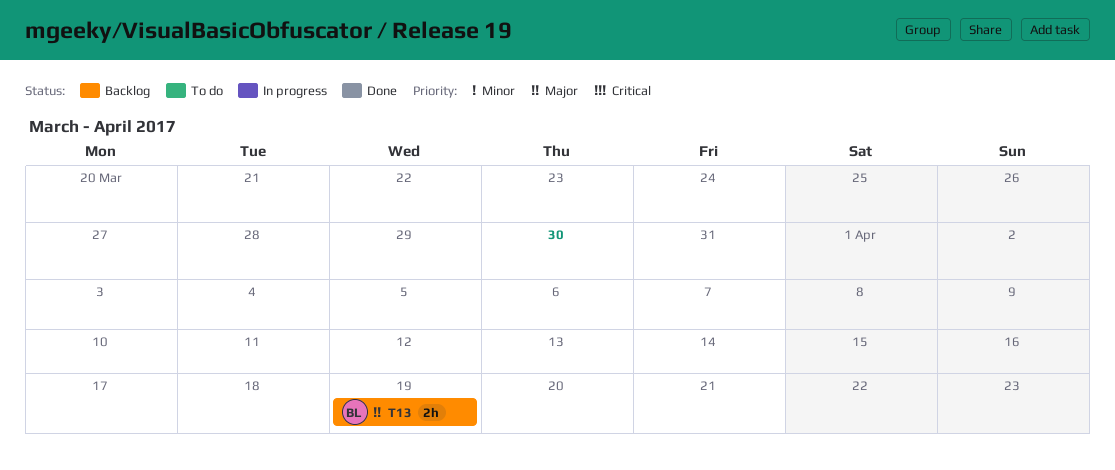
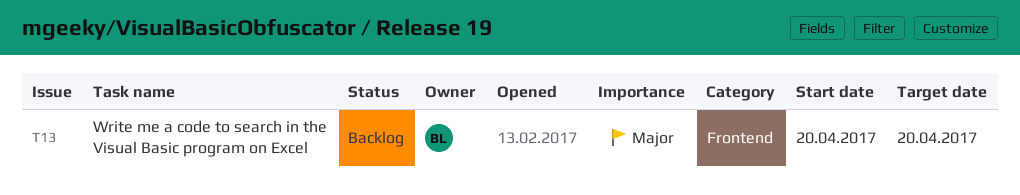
T13, start: Apr 19 -> Apr 20
T13, due: Apr 19 -> Apr 20

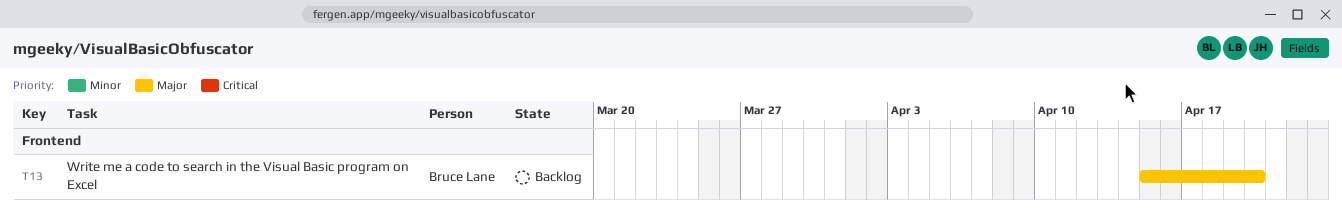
T13, start: Apr 20 -> Apr 15

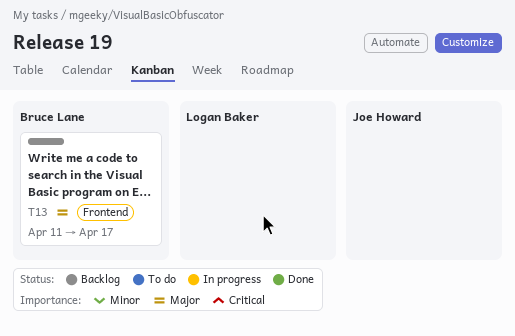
T13, start: Apr 15 -> Apr 11
T13, due: Apr 20 -> Apr 17

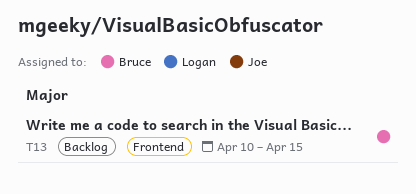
T13, start: Apr 11 -> Apr 10
T13, due: Apr 17 -> Apr 15

